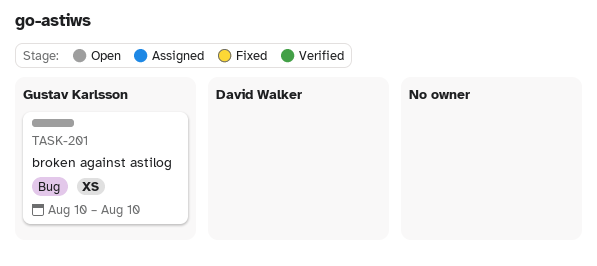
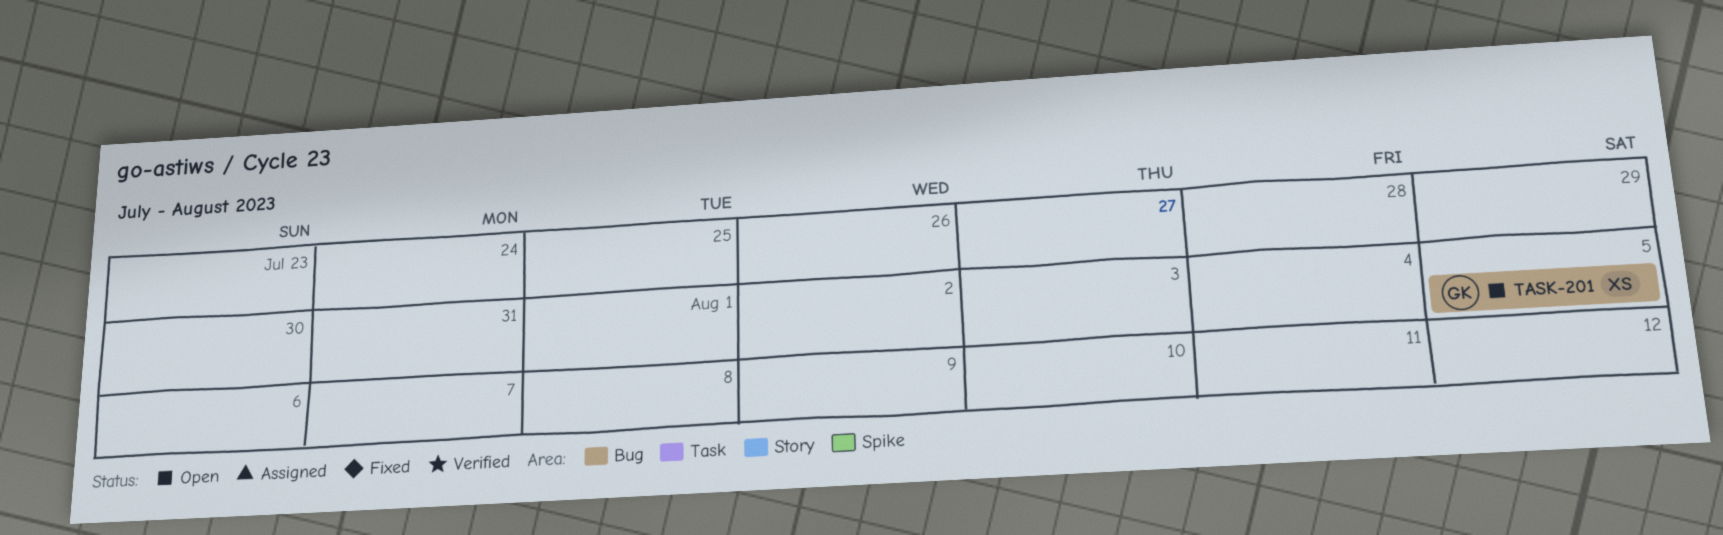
TASK-201, start: Aug 10 -> Aug 5
TASK-201, due: Aug 10 -> Aug 5

